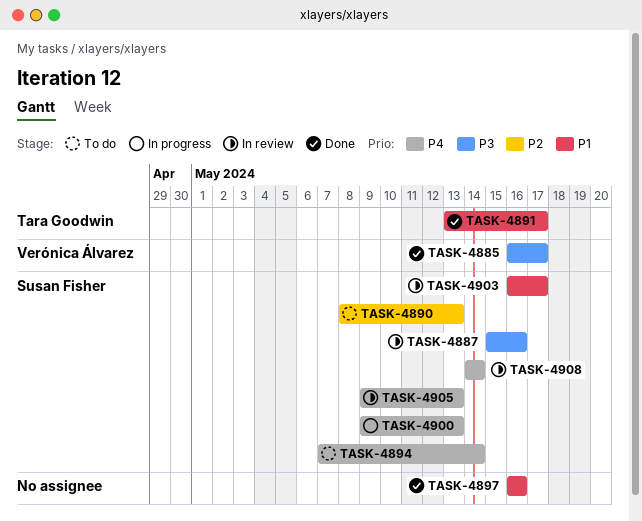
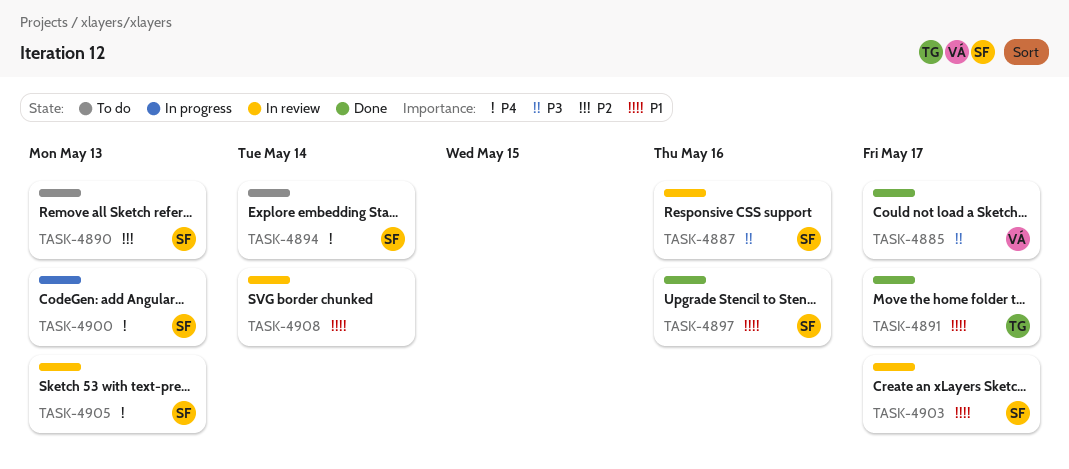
TASK-4897, owner: none -> Susan Fisher
TASK-4908, owner: Susan Fisher -> none
TASK-4908, priority: P4 -> P1

